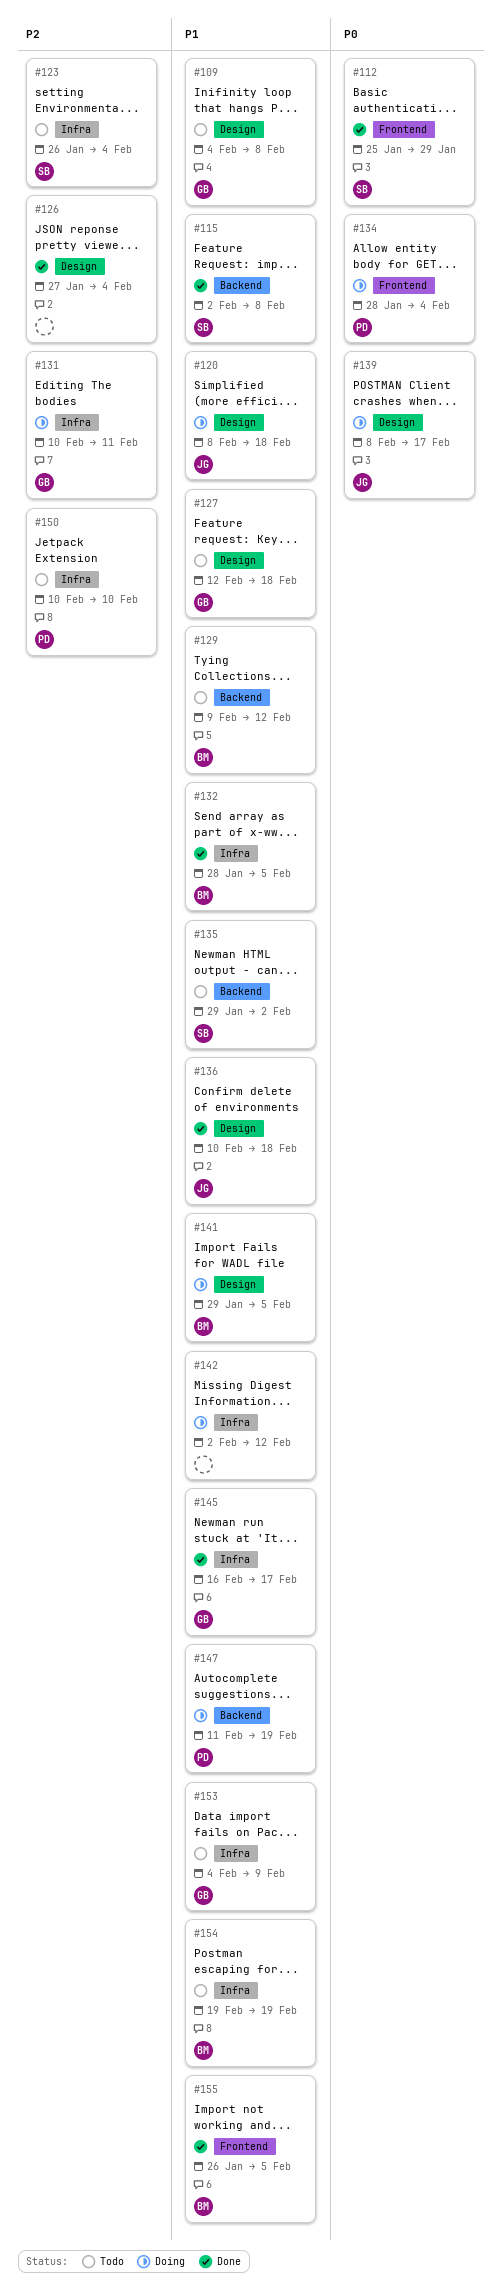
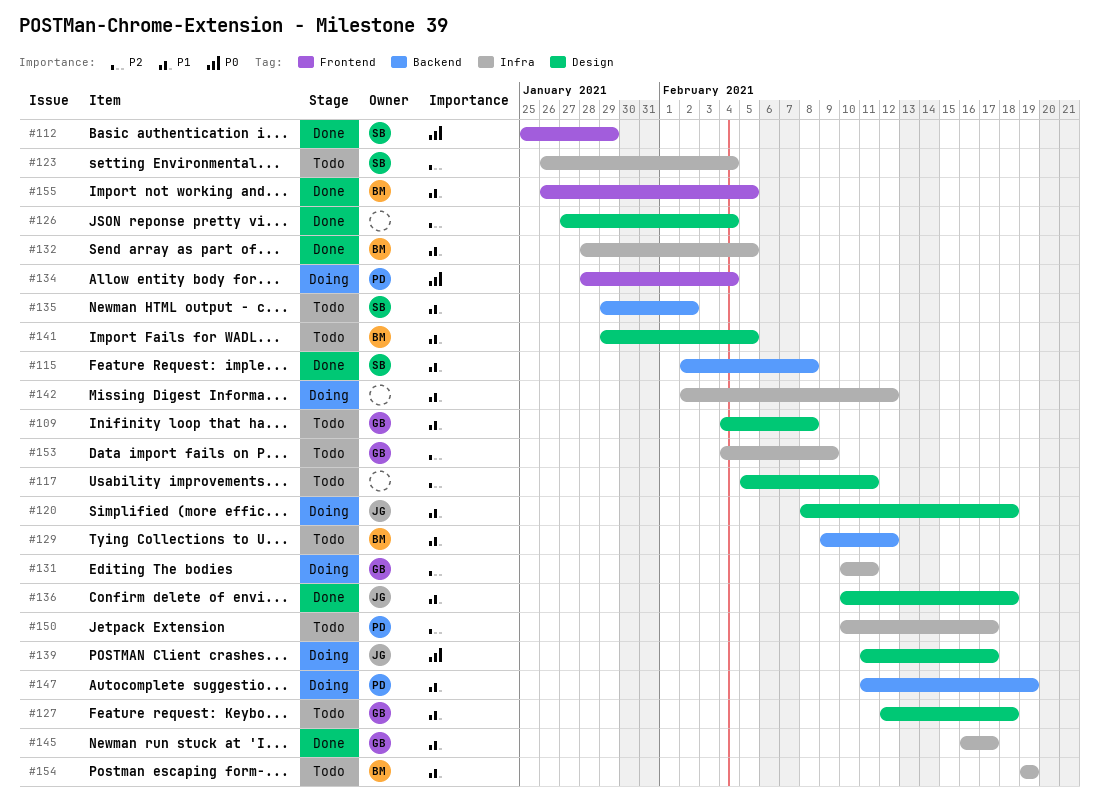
#117: none -> present
#139, start: Feb 8 -> Feb 11
#141, status: Doing -> Todo
#150, due: Feb 10 -> Feb 17
#153, priority: P1 -> P2

